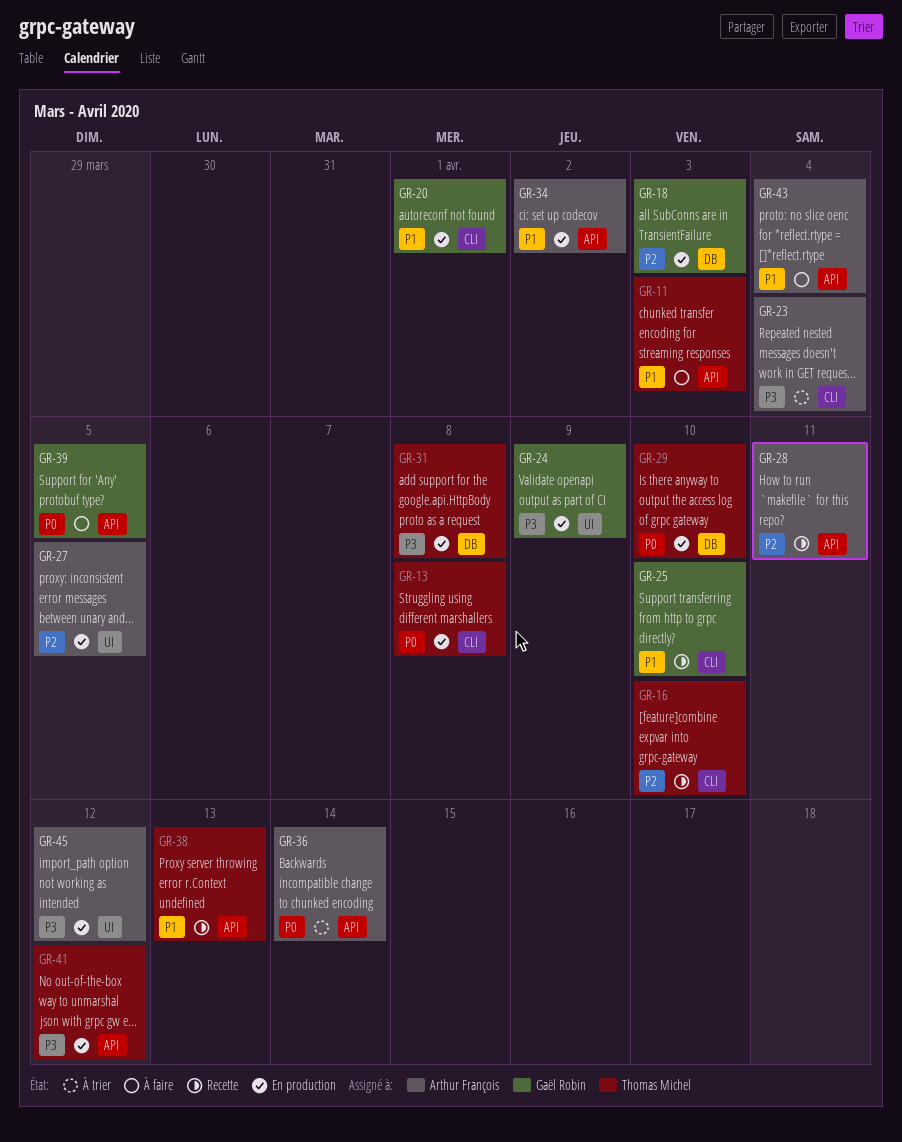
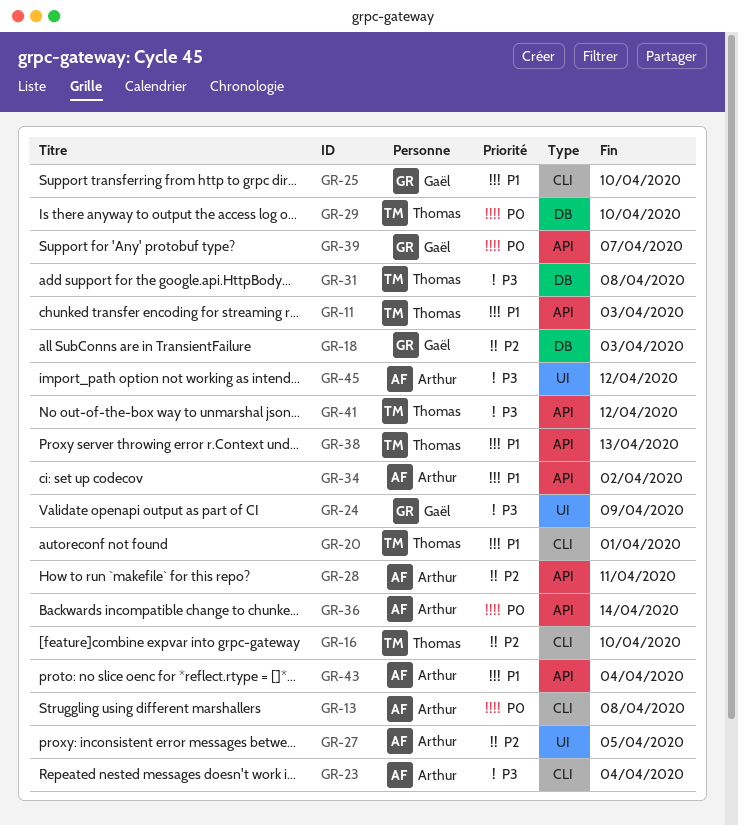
GR-13, owner: Thomas Michel -> Arthur François
GR-20, owner: Gaël Robin -> Thomas Michel
GR-39, due: Apr 5 -> Apr 7

